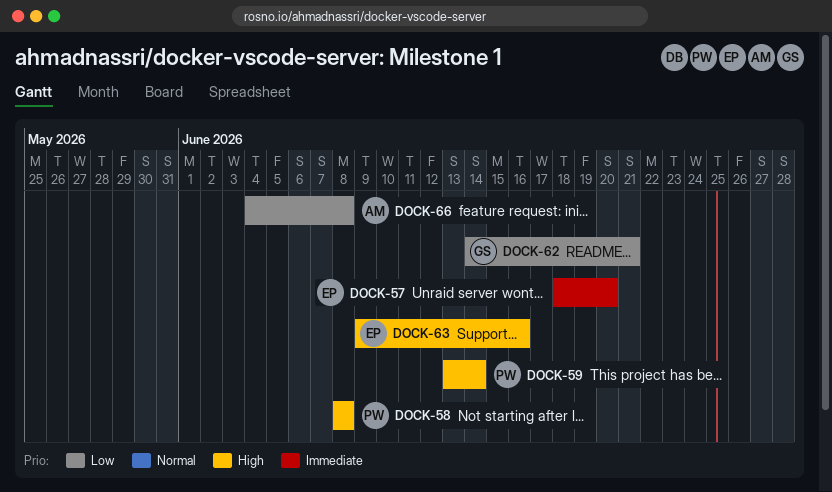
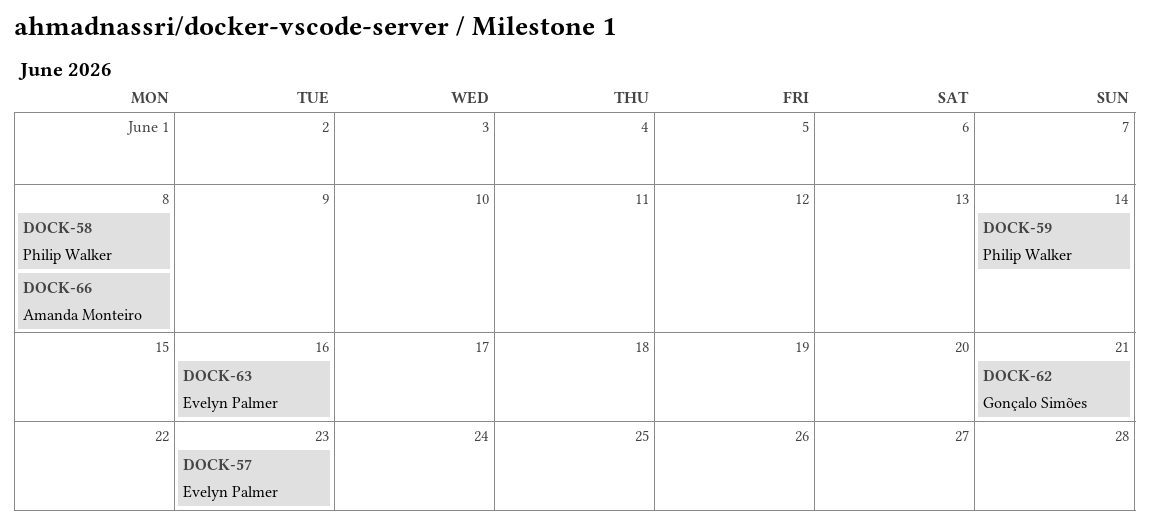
DOCK-57, due: Jun 20 -> Jun 23

